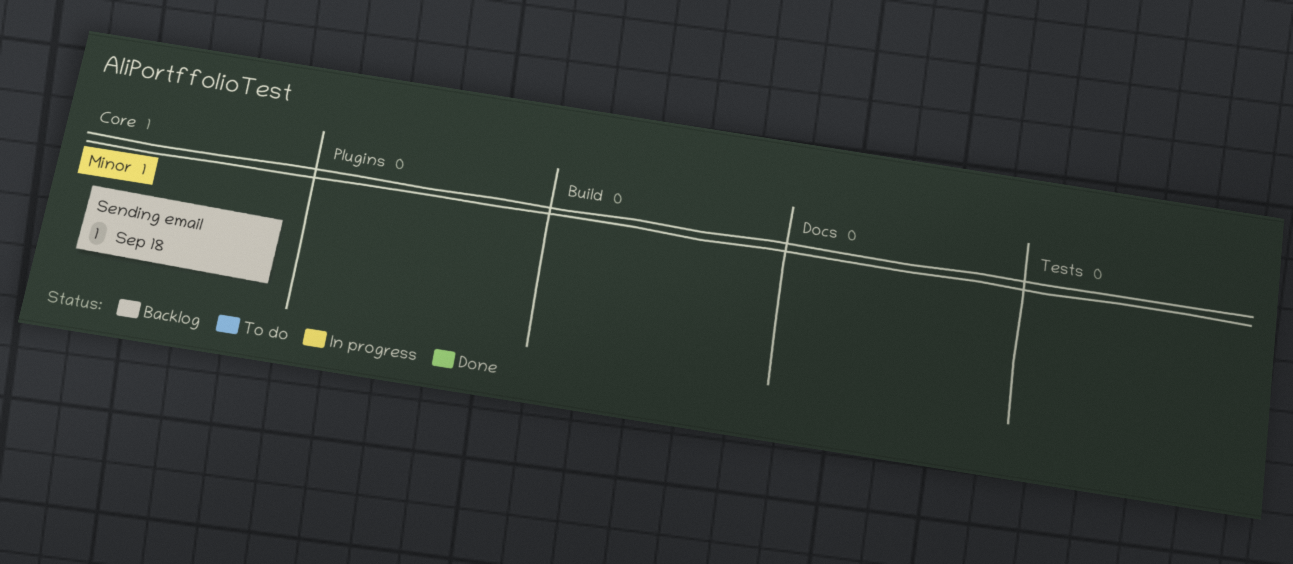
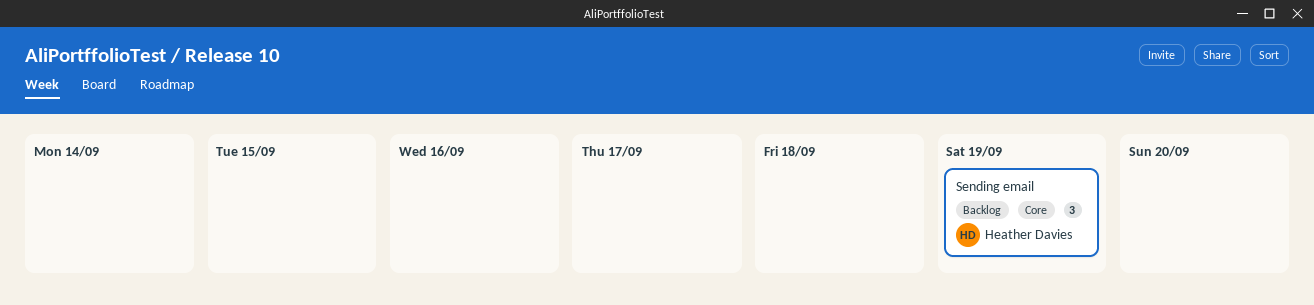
Sending email, estimate: 1 -> 3
Sending email, due: Sep 18 -> Sep 19

